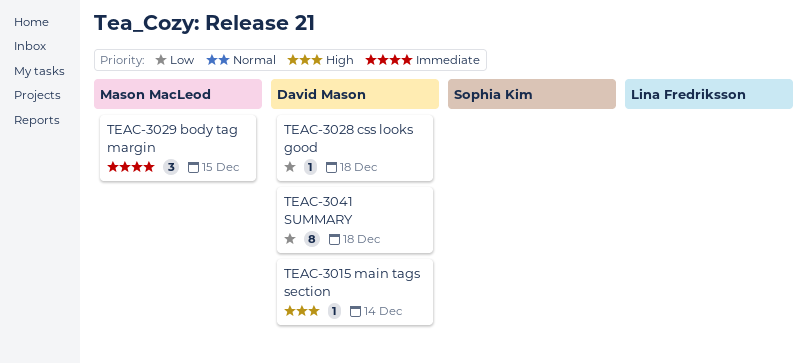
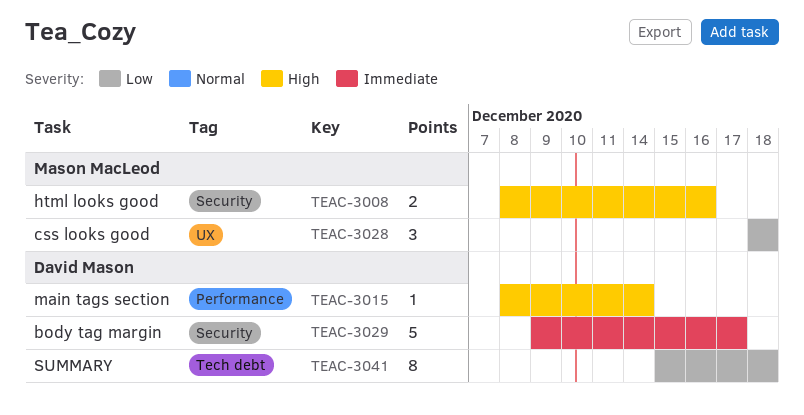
TEAC-3008: none -> present
TEAC-3028, owner: David Mason -> Mason MacLeod
TEAC-3028, estimate: 1 -> 3
TEAC-3029, owner: Mason MacLeod -> David Mason
TEAC-3029, estimate: 3 -> 5
TEAC-3029, due: Dec 15 -> Dec 17

